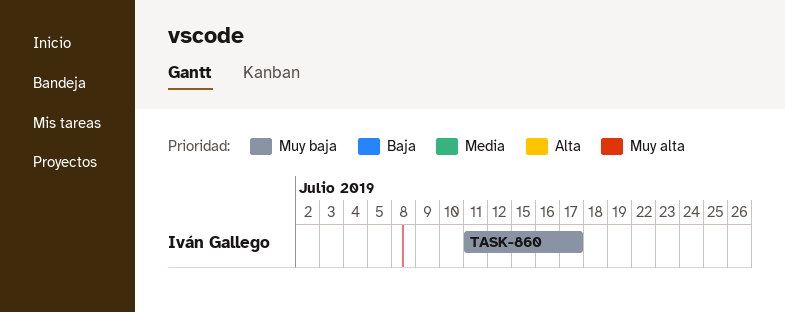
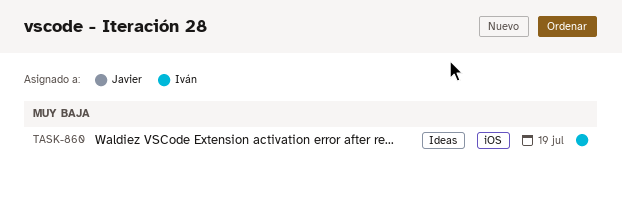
TASK-860, due: Jul 17 -> Jul 19

